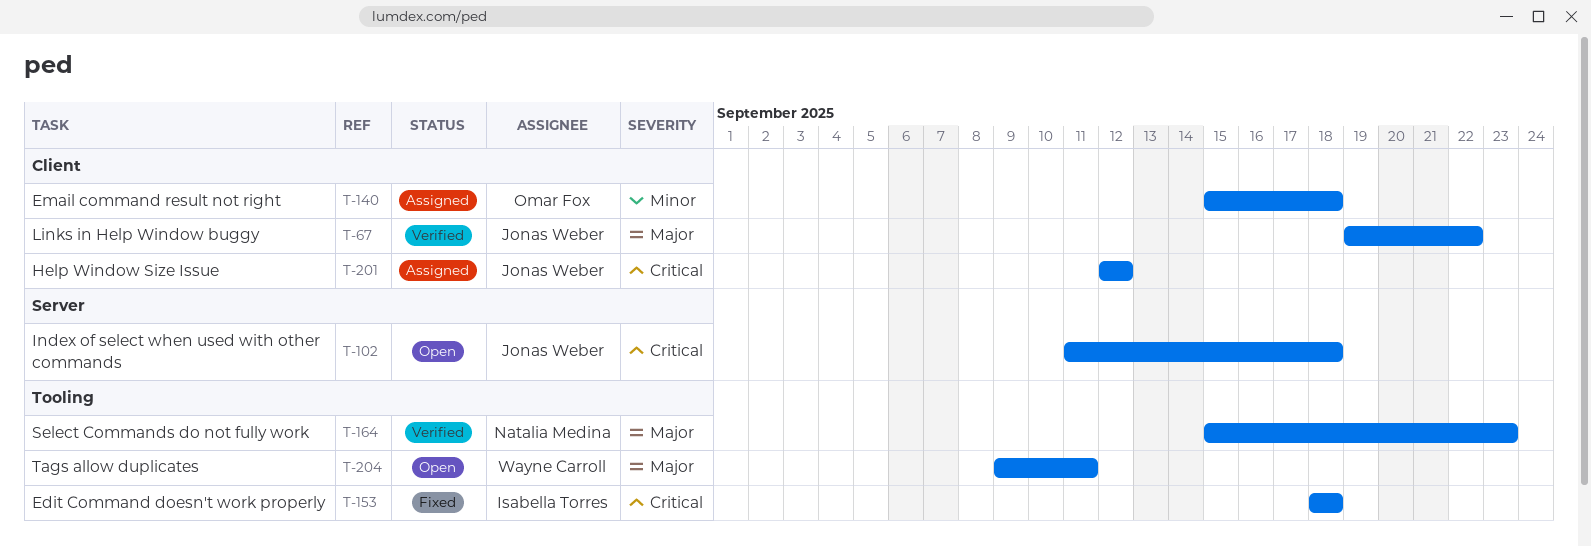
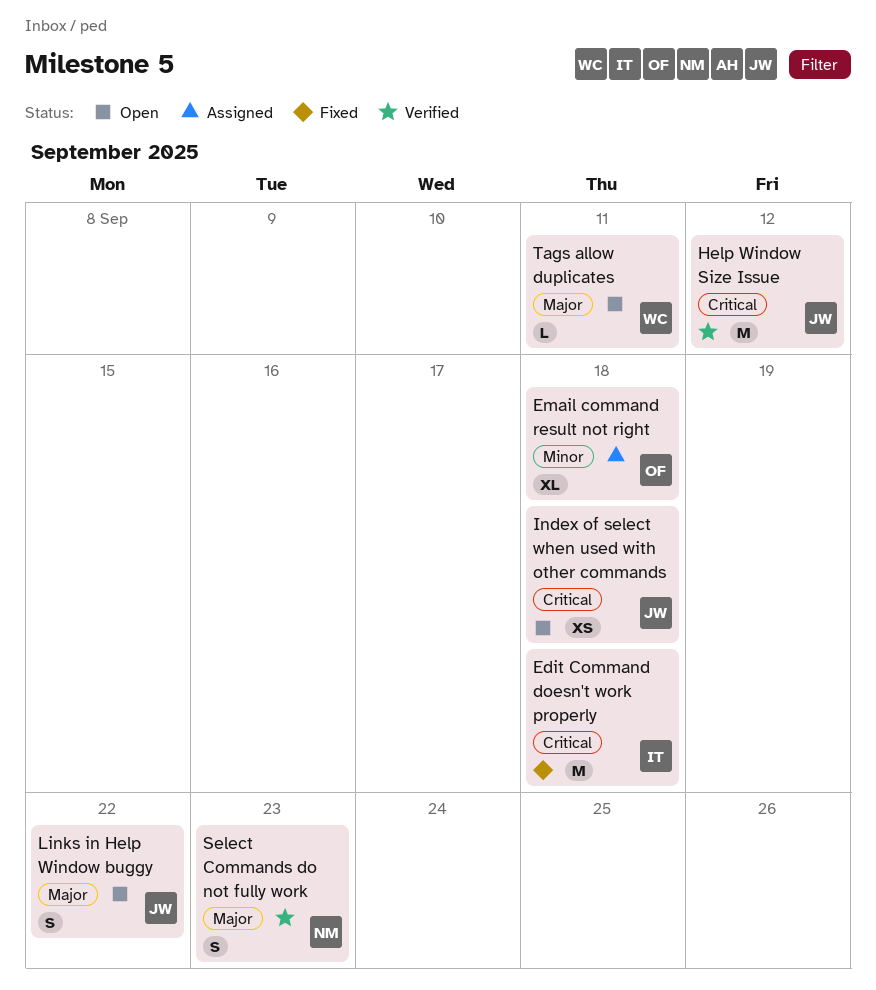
Help Window Size Issue, status: Assigned -> Verified
Links in Help Window buggy, status: Verified -> Open

